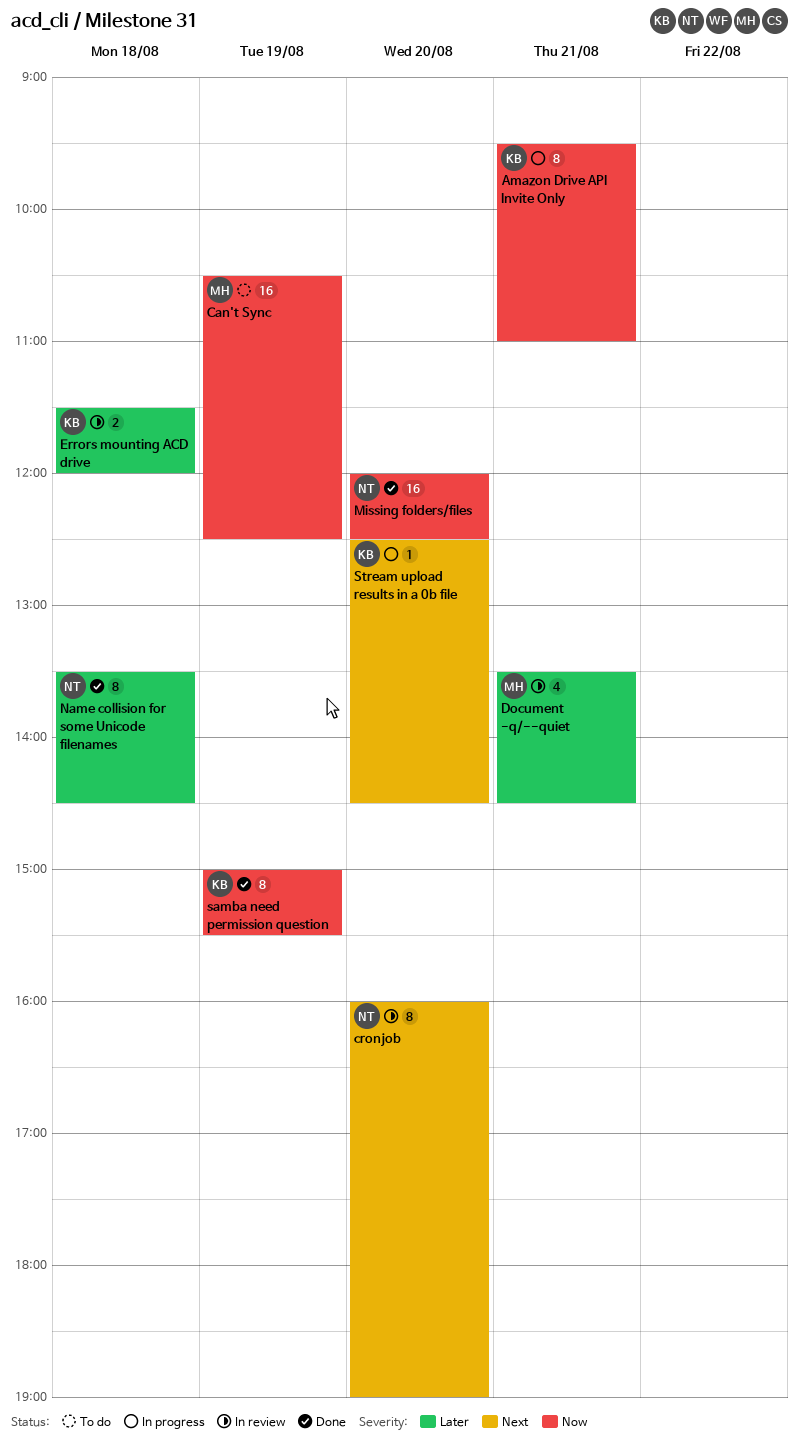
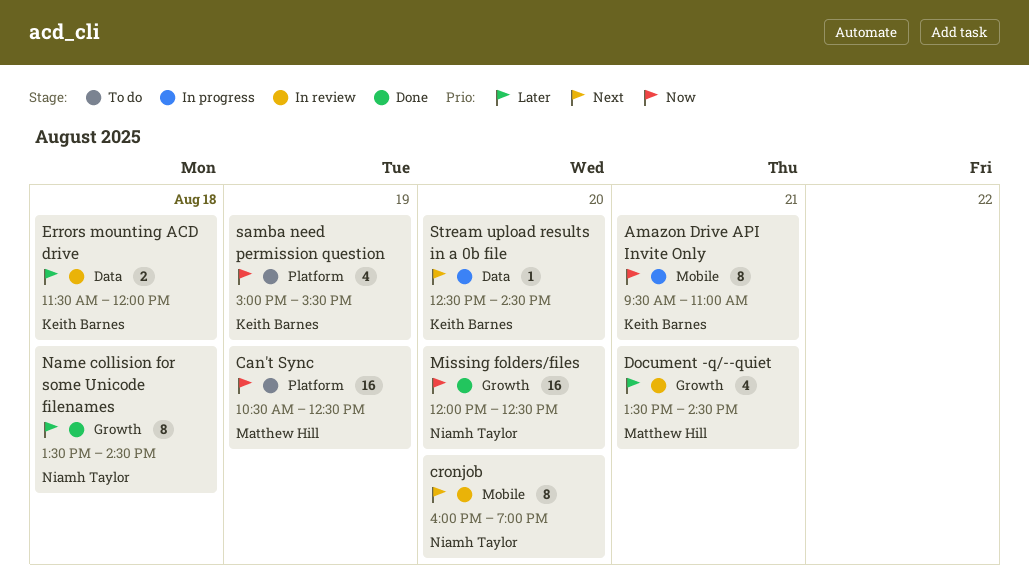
samba need permission question, status: Done -> To do
samba need permission question, estimate: 8 -> 4

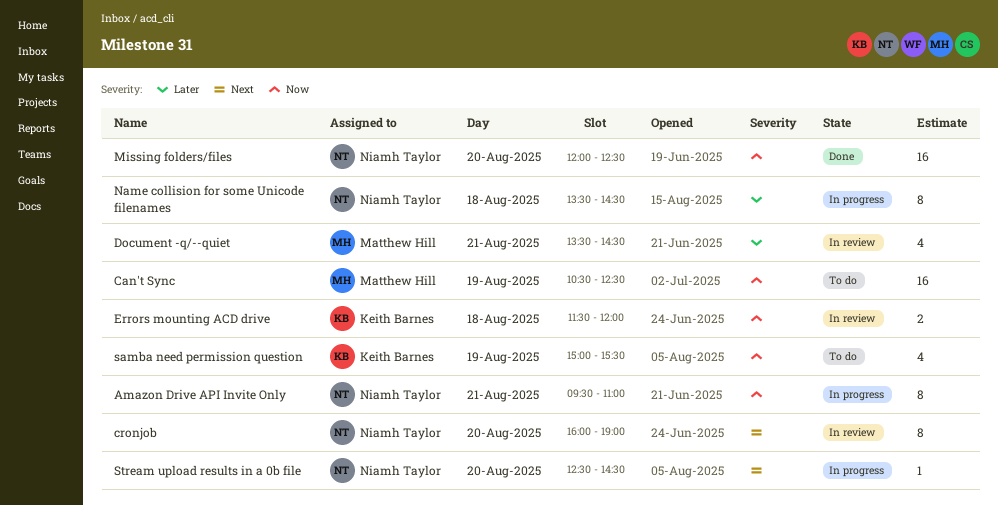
Amazon Drive API Invite Only, owner: Keith Barnes -> Niamh Taylor
Errors mounting ACD drive, priority: Later -> Now
Name collision for some Unicode filenames, status: Done -> In progress
Stream upload results in a 0b file, owner: Keith Barnes -> Niamh Taylor

